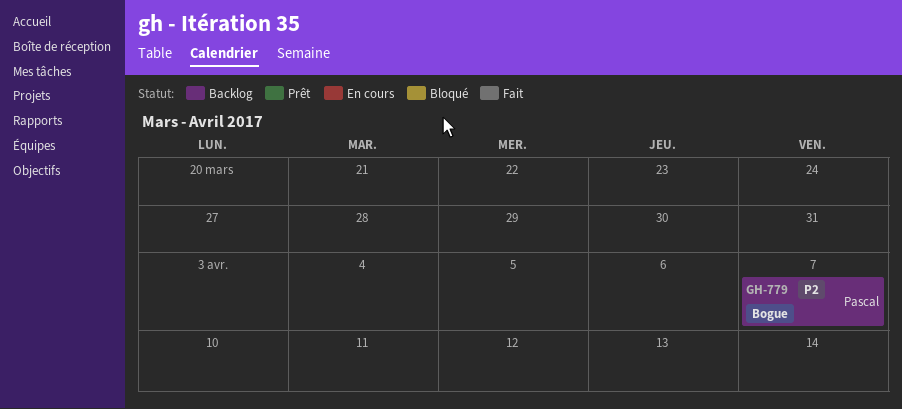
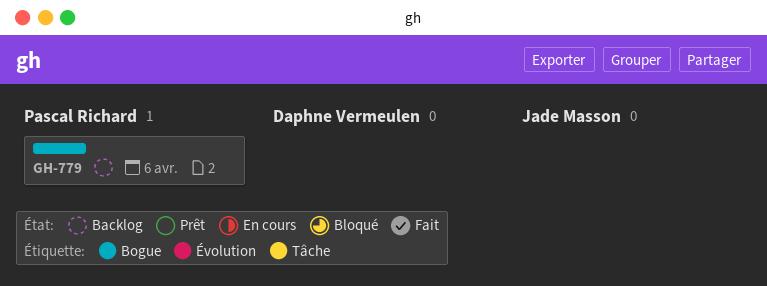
GH-779, due: Apr 7 -> Apr 6

